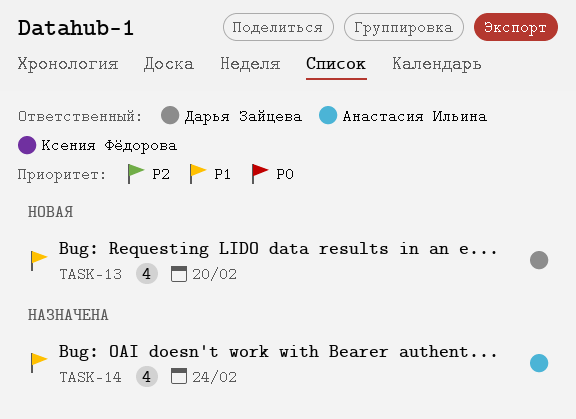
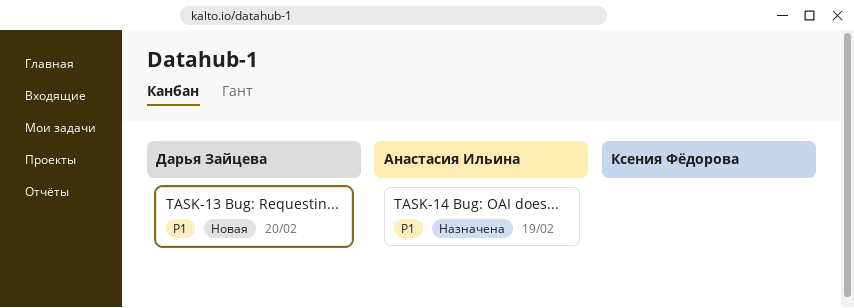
TASK-14, due: Feb 24 -> Feb 19

